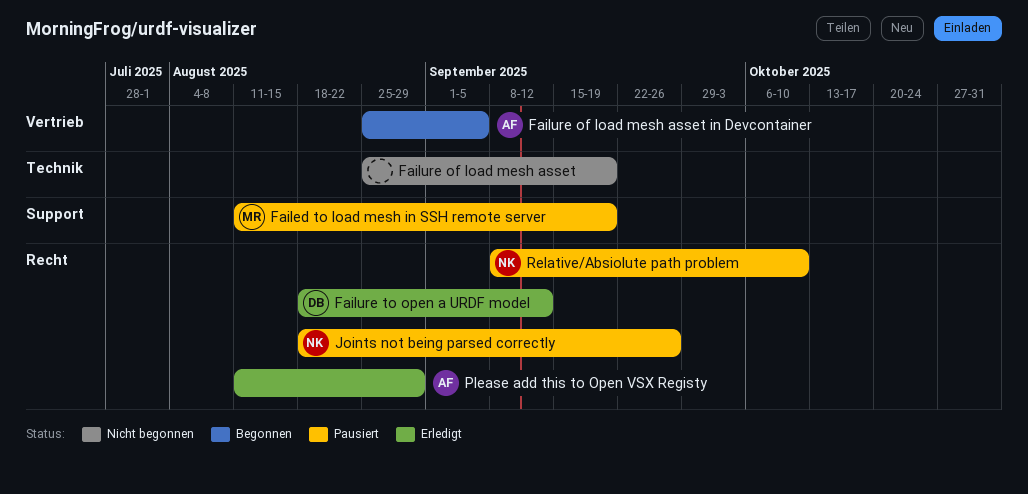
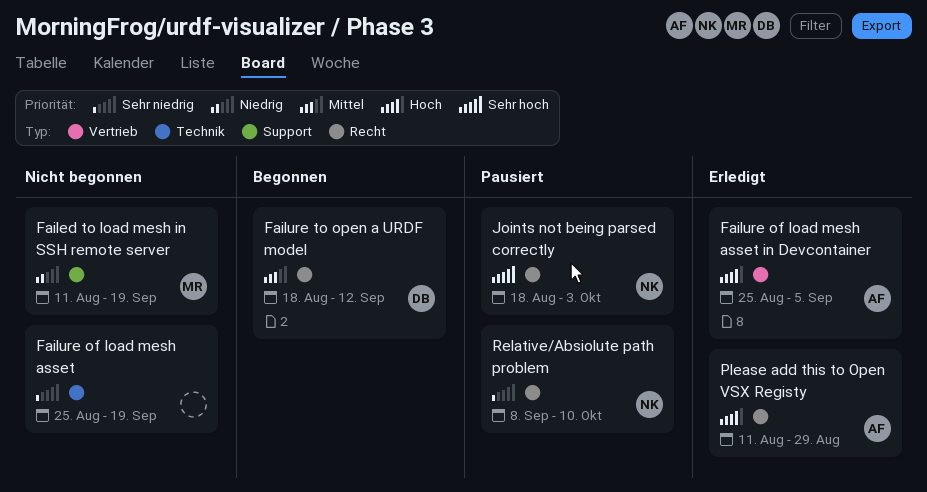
Failed to load mesh in SSH remote server, status: Pausiert -> Nicht begonnen
Failure of load mesh asset in Devcontainer, status: Begonnen -> Erledigt
Failure to open a URDF model, status: Erledigt -> Begonnen
Joints not being parsed correctly, due: Sep 26 -> Oct 3

